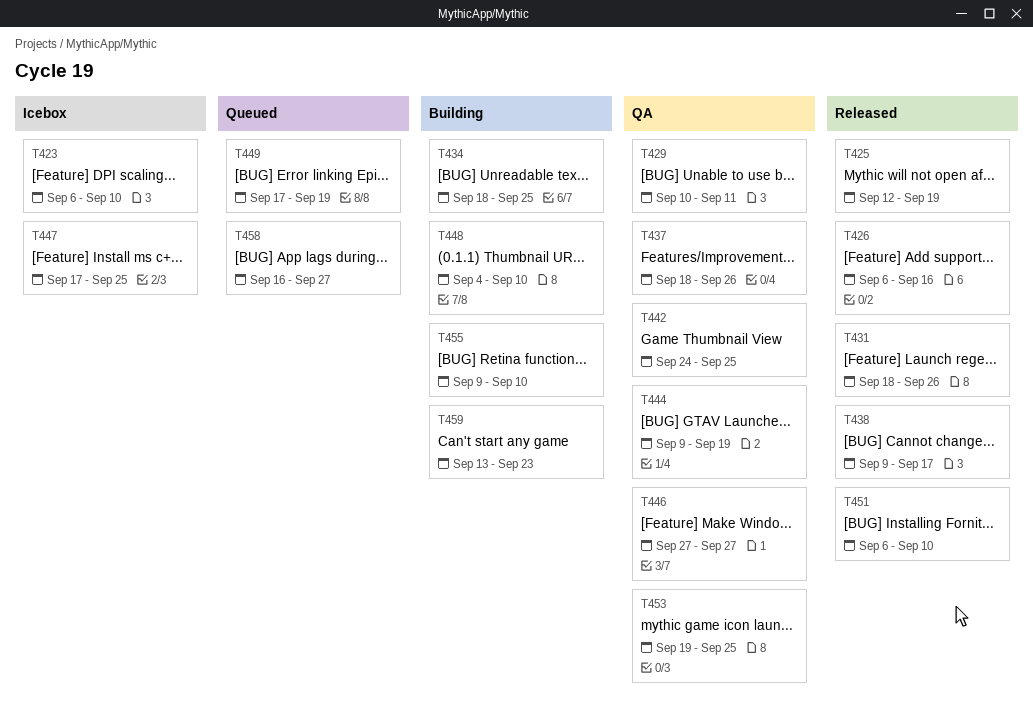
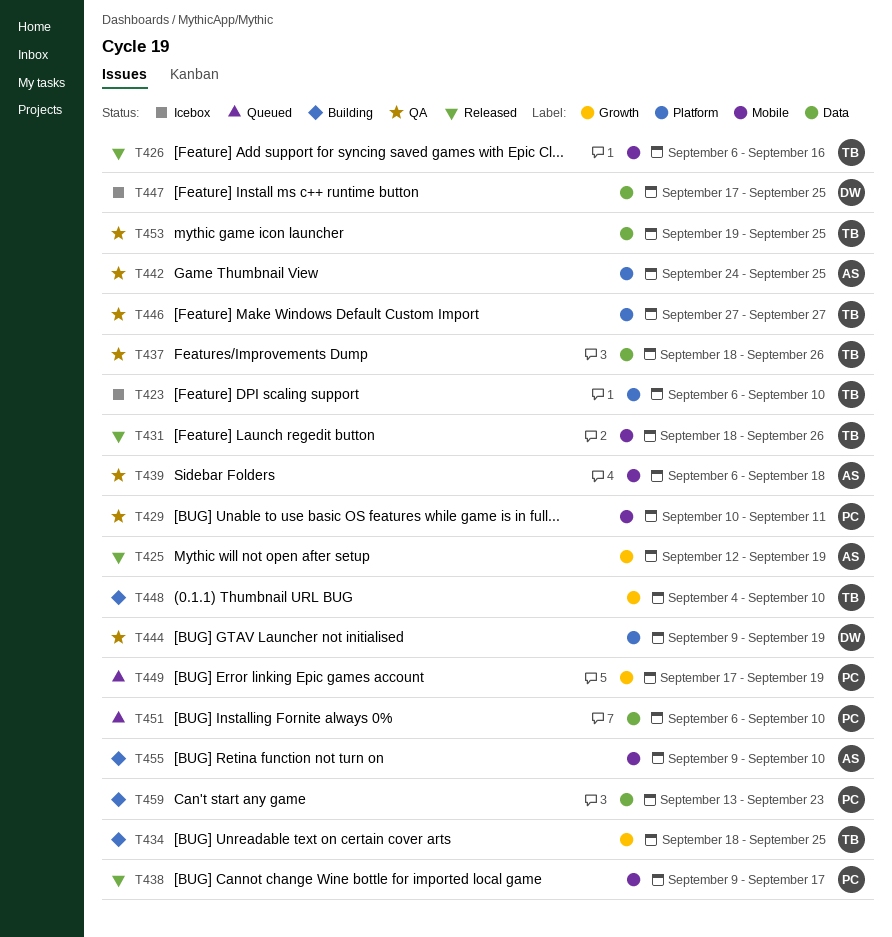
T439: none -> present
T451, status: Released -> Queued
T458: present -> none

